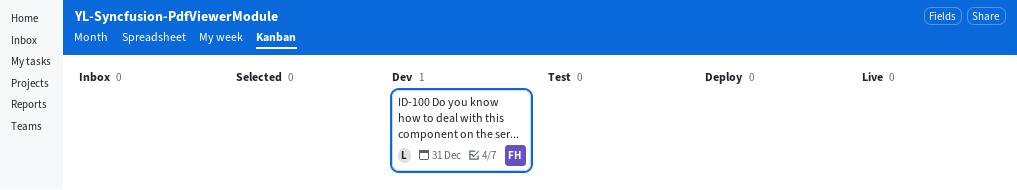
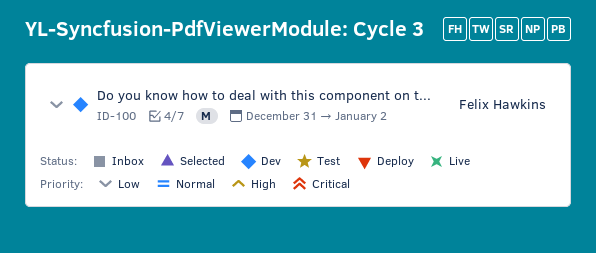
ID-100, estimate: L -> M
ID-100, due: Dec 31 -> Jan 2

